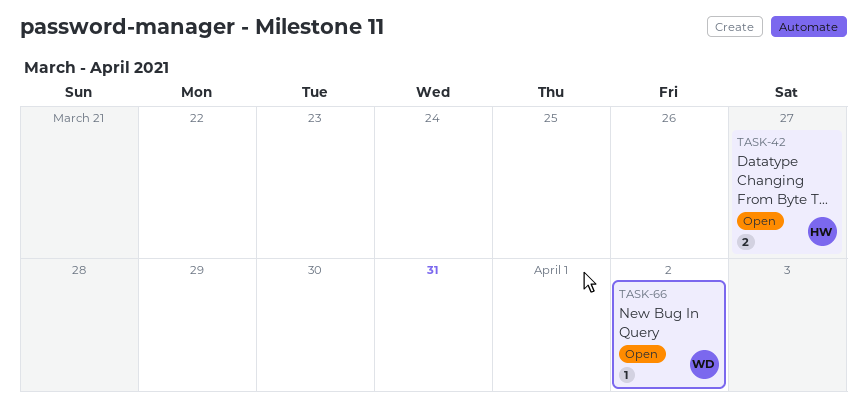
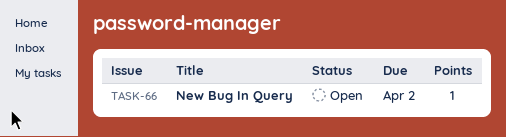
TASK-42: present -> none

